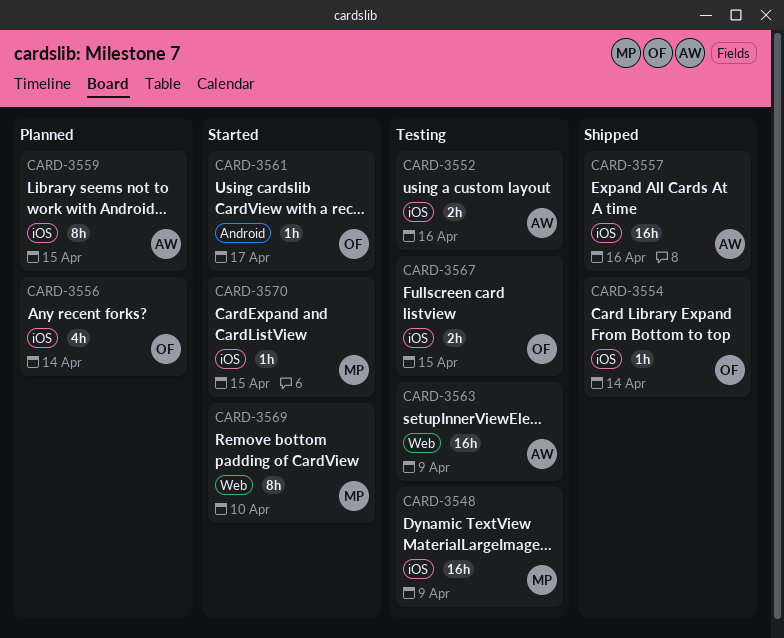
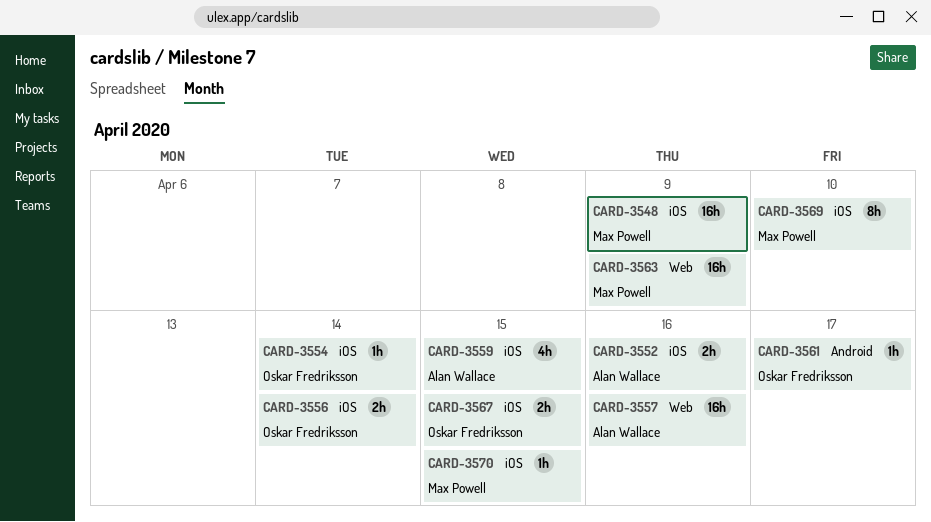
CARD-3556, estimate: 4h -> 2h
CARD-3557, label: iOS -> Web
CARD-3559, estimate: 8h -> 4h
CARD-3563, owner: Alan Wallace -> Max Powell
CARD-3569, label: Web -> iOS

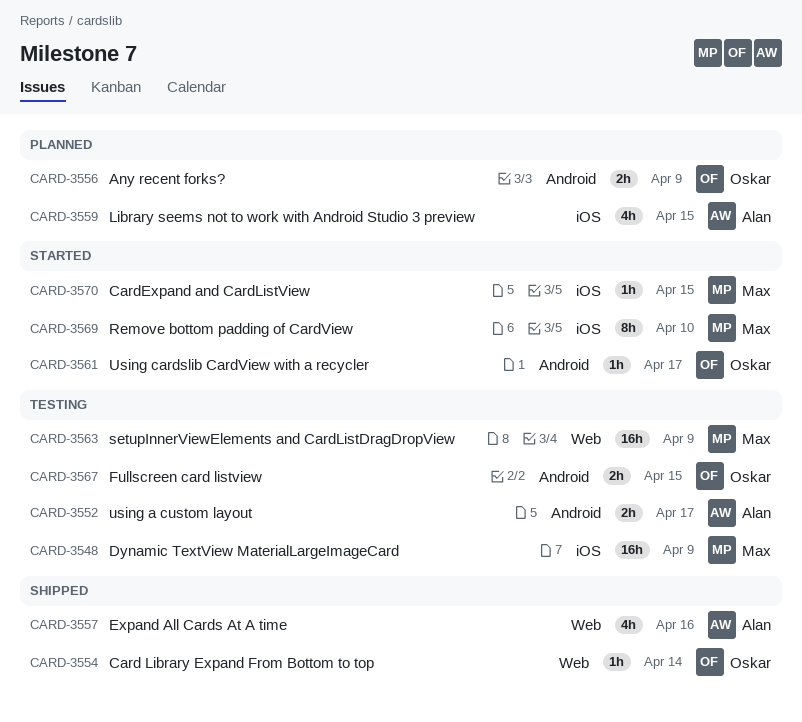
CARD-3552, label: iOS -> Android
CARD-3552, due: Apr 16 -> Apr 17
CARD-3554, label: iOS -> Web
CARD-3556, label: iOS -> Android
CARD-3556, due: Apr 14 -> Apr 9
CARD-3557, estimate: 16h -> 4h
CARD-3567, label: iOS -> Android

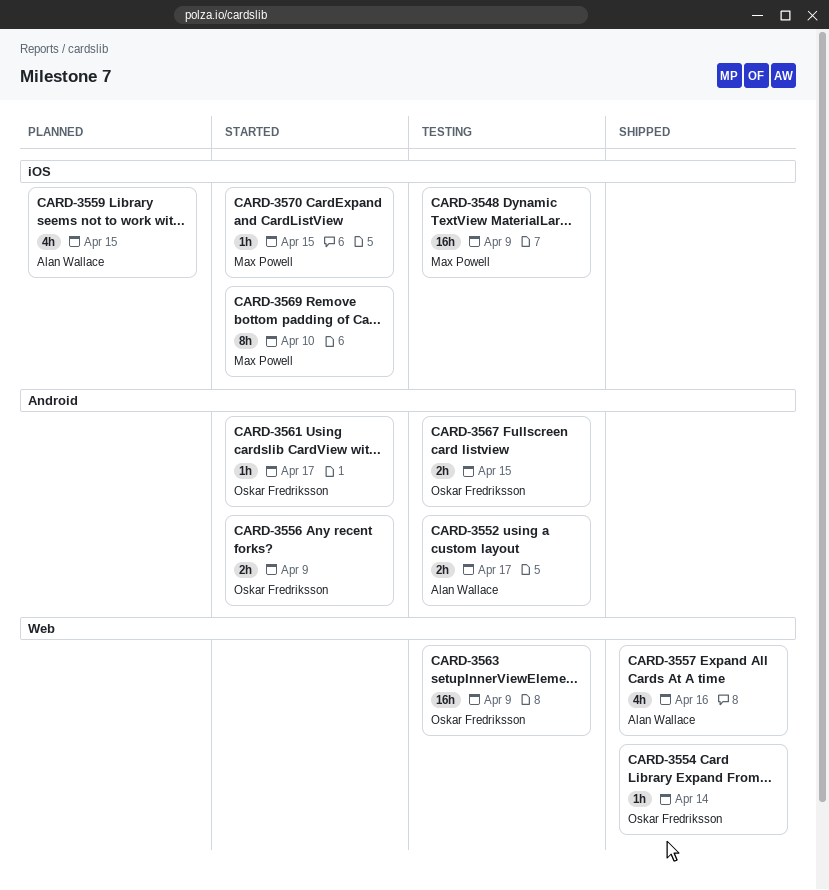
CARD-3556, status: Planned -> Started
CARD-3563, owner: Max Powell -> Oskar Fredriksson

